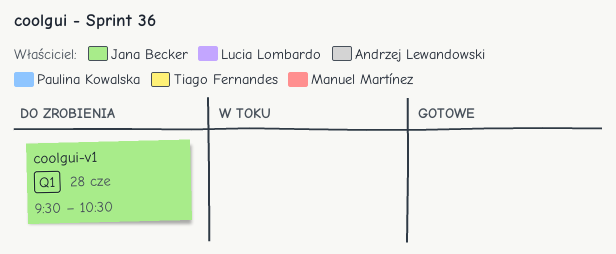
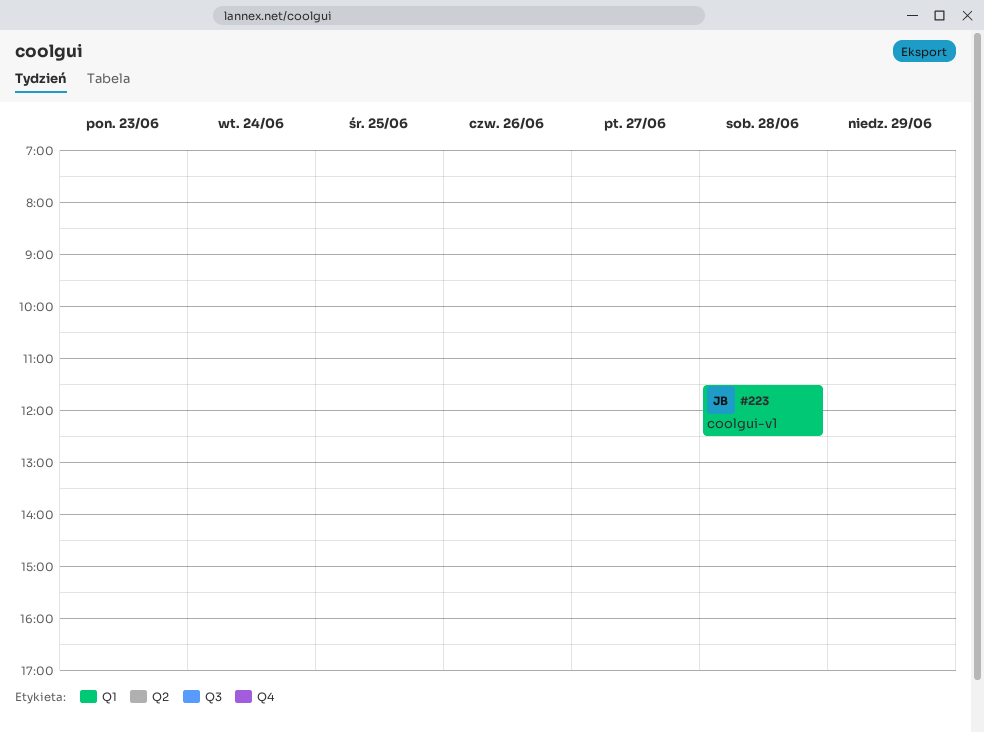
coolgui-v1, begins: 09:30 -> 11:30
coolgui-v1, ends: 10:30 -> 12:30

